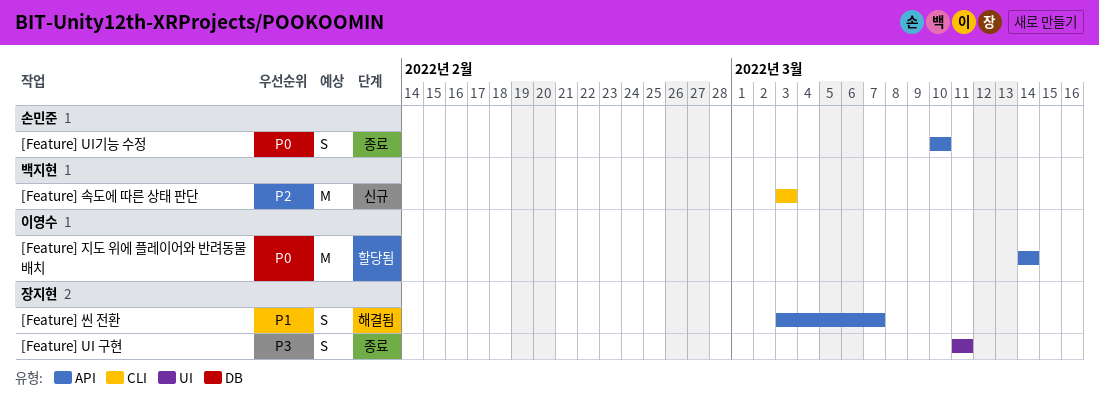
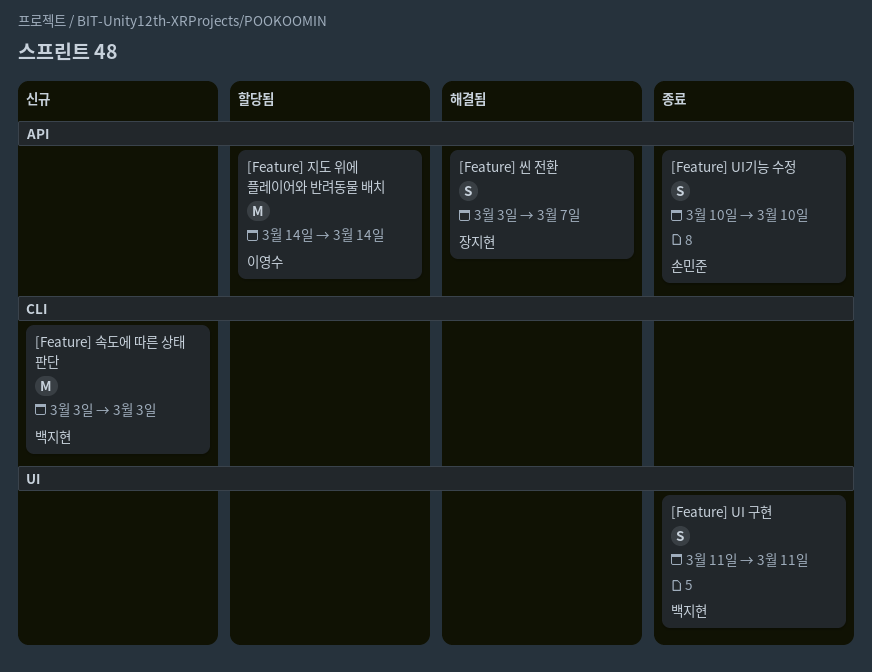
[Feature] UI 구현, owner: 장지현 -> 백지현

